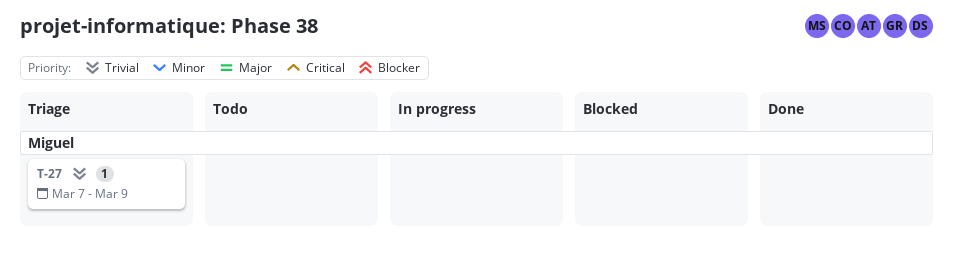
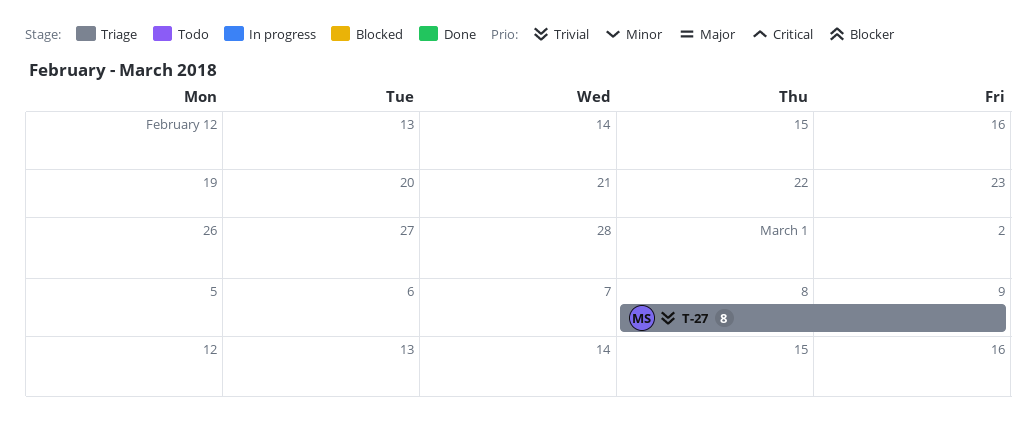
T-27, estimate: 1 -> 8
T-27, start: Mar 7 -> Mar 8

